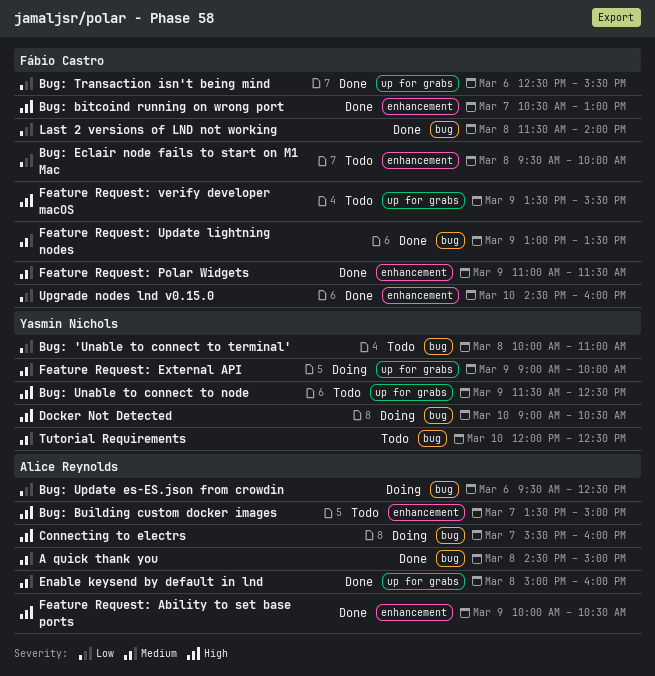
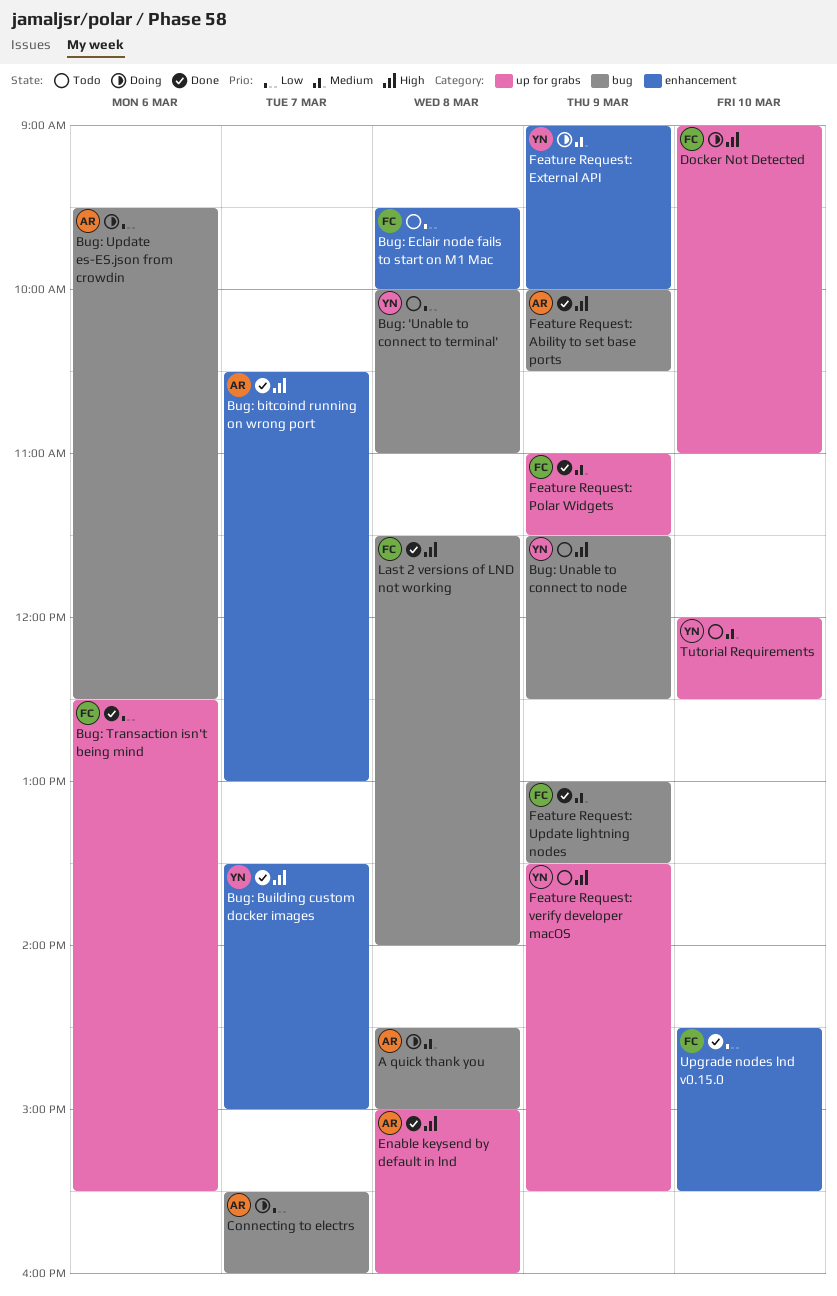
A quick thank you, status: Done -> Doing
Bug: bitcoind running on wrong port, owner: Fábio Castro -> Alice Reynolds
Bug: Building custom docker images, status: Todo -> Done
Bug: Building custom docker images, owner: Alice Reynolds -> Yasmin Nichols
Bug: Unable to connect to node, label: up for grabs -> bug
Connecting to electrs, priority: High -> Low
Docker Not Detected, owner: Yasmin Nichols -> Fábio Castro
Docker Not Detected, label: bug -> up for grabs
Docker Not Detected, ends: 10:30 -> 11:00
Enable keysend by default in lnd, priority: Medium -> High
Feature Request: Ability to set base ports, label: enhancement -> bug
Feature Request: External API, label: up for grabs -> enhancement
Feature Request: Polar Widgets, label: enhancement -> up for grabs
Feature Request: verify developer macOS, owner: Fábio Castro -> Yasmin Nichols
Last 2 versions of LND not working, priority: Low -> High
Tutorial Requirements, label: bug -> up for grabs
Upgrade nodes lnd v0.15.0, ends: 16:00 -> 15:30

